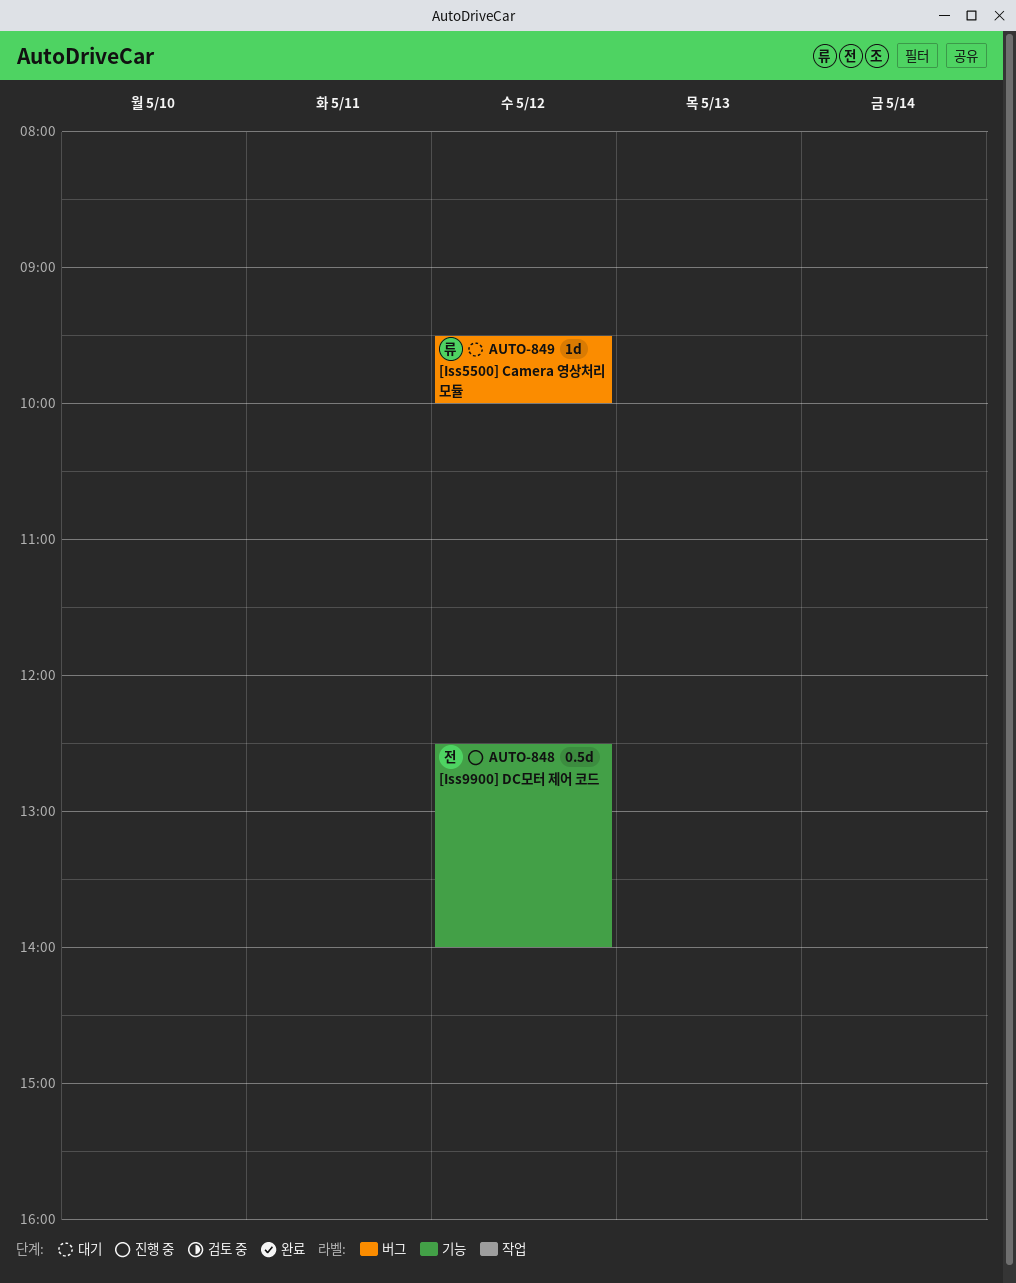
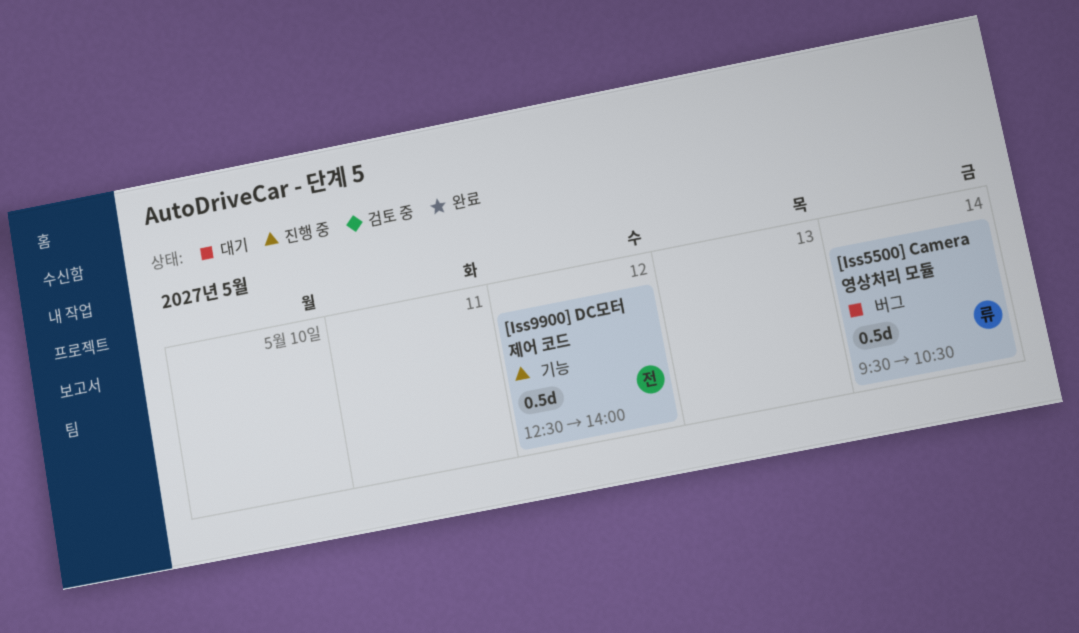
[Iss5500] Camera 영상처리 모듈, estimate: 1d -> 0.5d
[Iss5500] Camera 영상처리 모듈, day: May 12 -> May 14
[Iss5500] Camera 영상처리 모듈, ends: 10:00 -> 10:30

